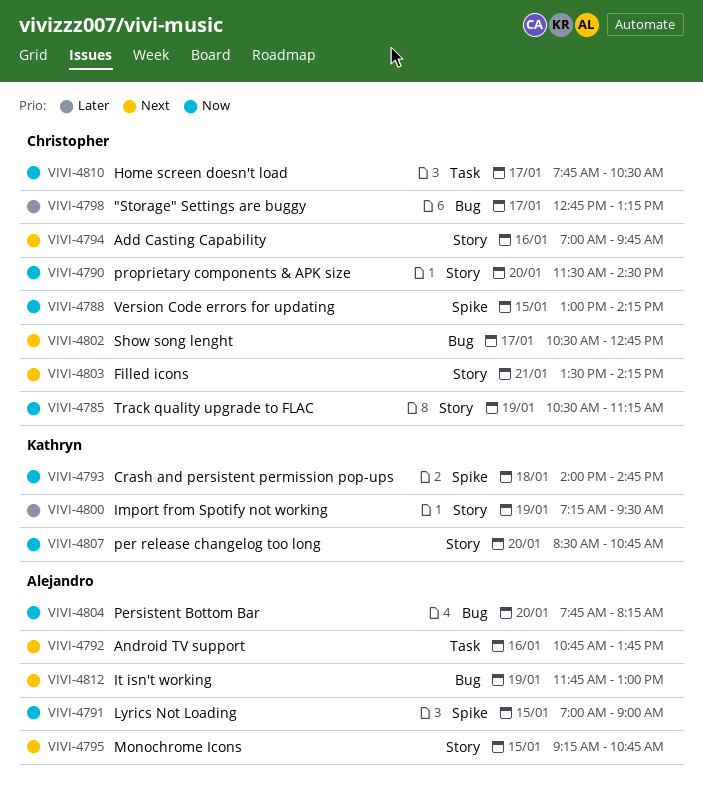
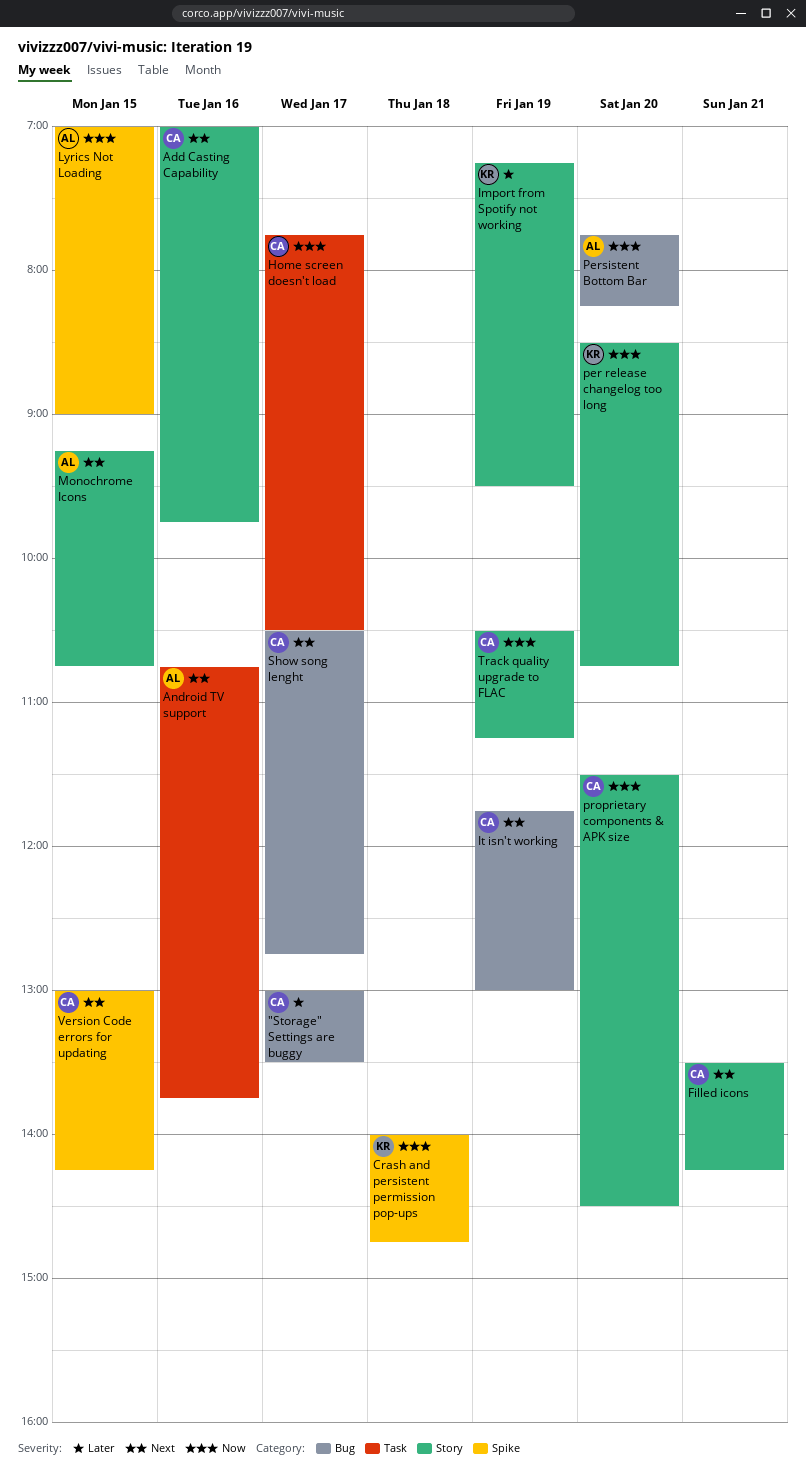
"Storage" Settings are buggy, begins: 12:45 -> 13:00
"Storage" Settings are buggy, ends: 13:15 -> 13:30
It isn't working, owner: Alejandro -> Christopher
Version Code errors for updating, priority: Now -> Next

